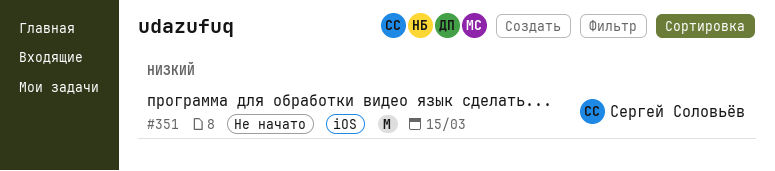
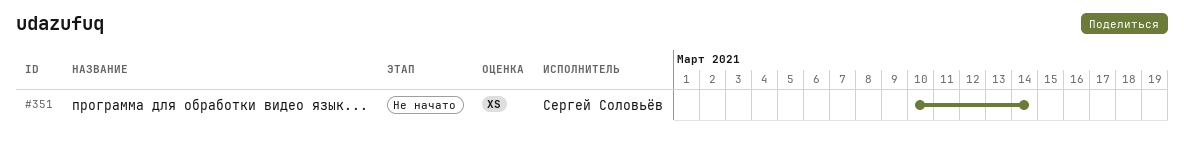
#351, estimate: M -> XS
#351, due: Mar 15 -> Mar 14

